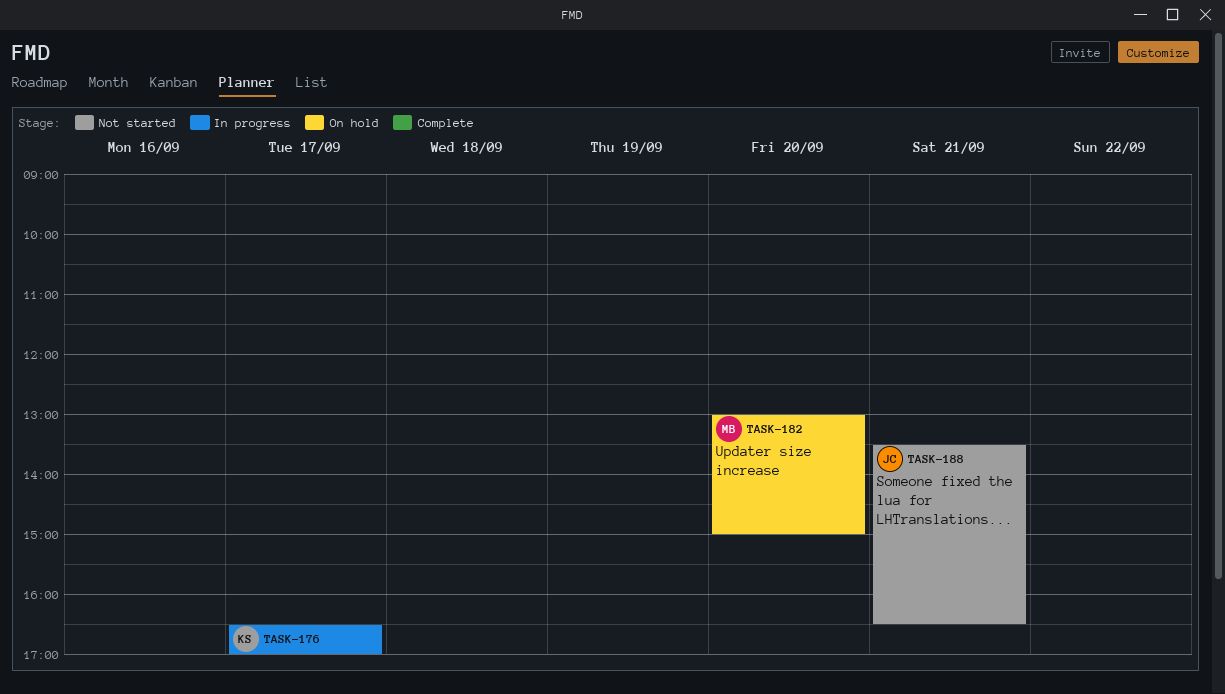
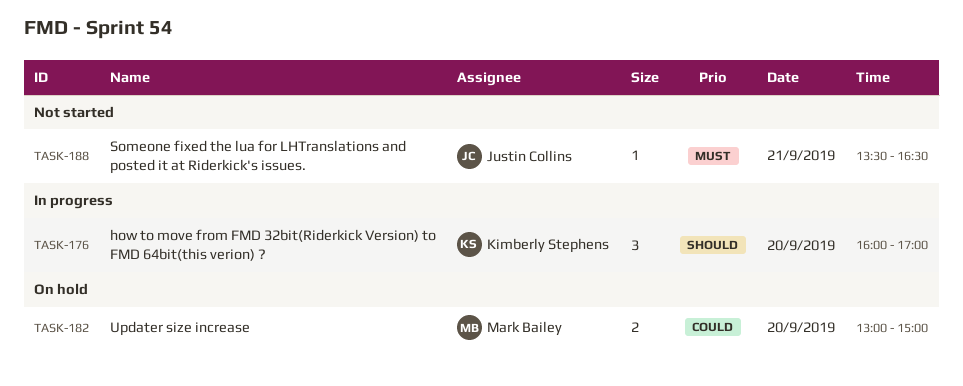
TASK-176, day: Sep 17 -> Sep 20
TASK-176, begins: 16:30 -> 16:00

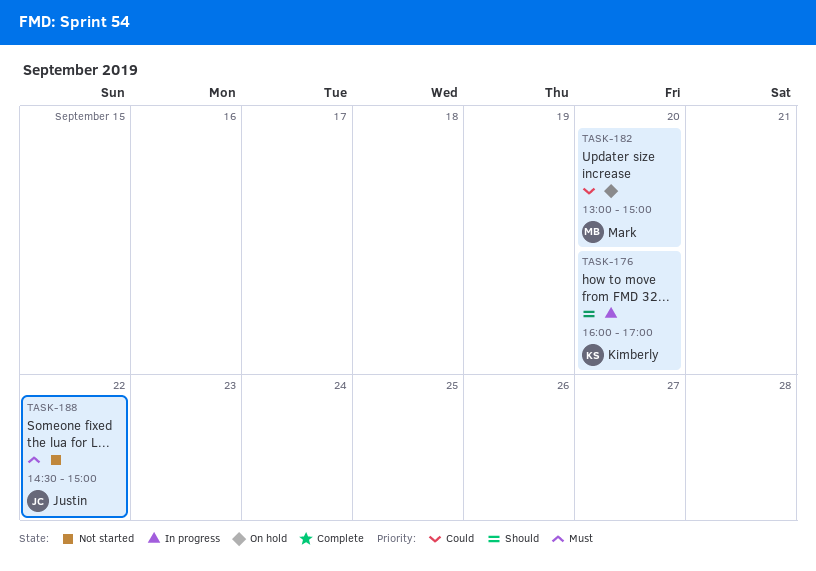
TASK-188, day: Sep 21 -> Sep 22
TASK-188, begins: 13:30 -> 14:30
TASK-188, ends: 16:30 -> 15:00

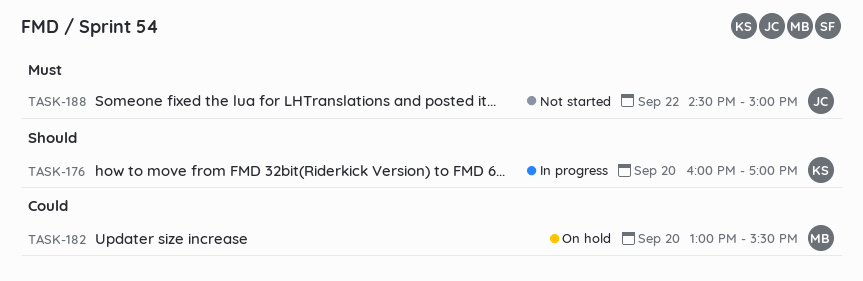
TASK-182, ends: 15:00 -> 15:30

